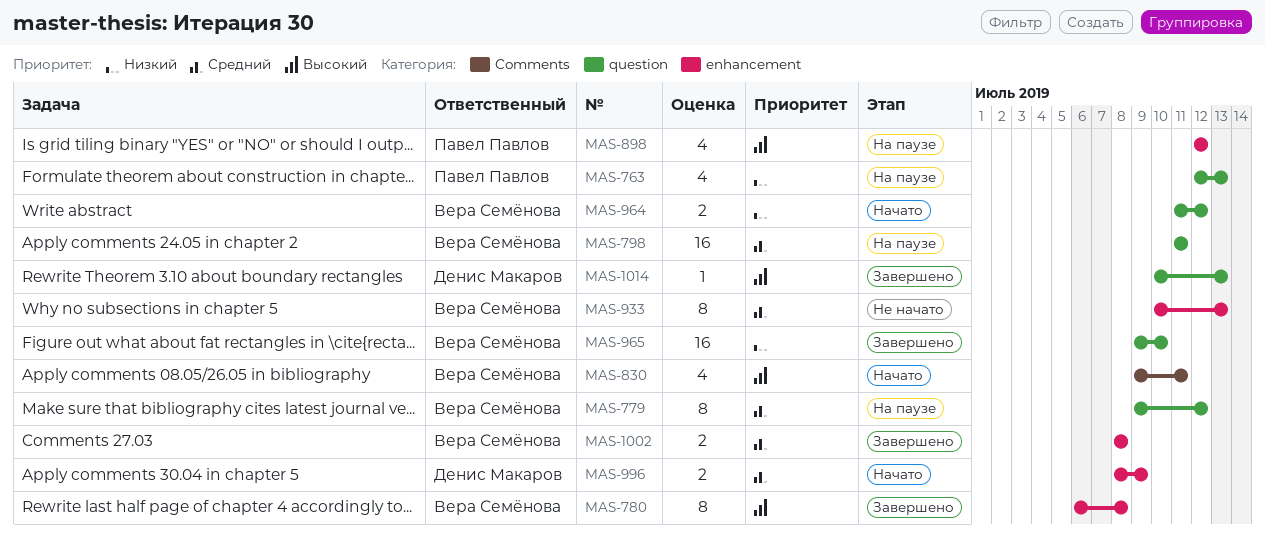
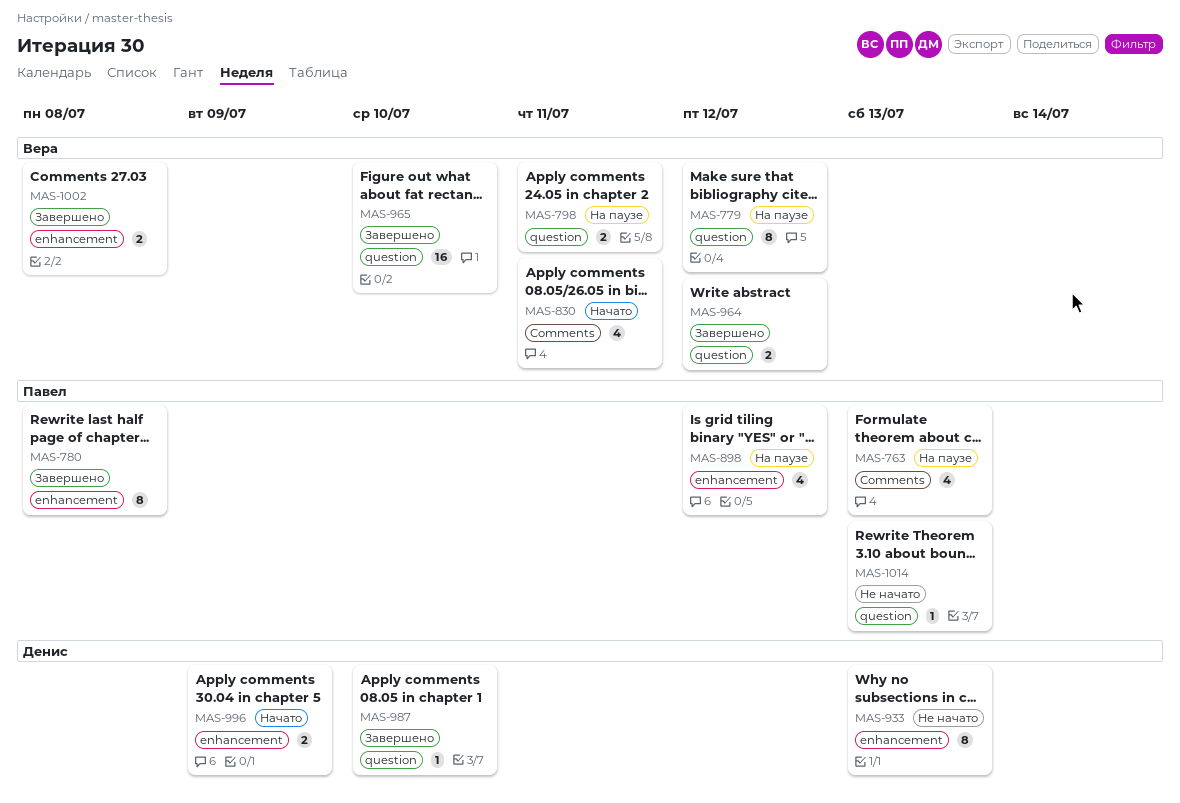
MAS-763, label: question -> Comments
MAS-780, owner: Вера Семёнова -> Павел Павлов
MAS-798, estimate: 16 -> 2
MAS-933, owner: Вера Семёнова -> Денис Макаров
MAS-964, status: Начато -> Завершено
MAS-987: none -> present
MAS-1014, status: Завершено -> Не начато
MAS-1014, owner: Денис Макаров -> Павел Павлов

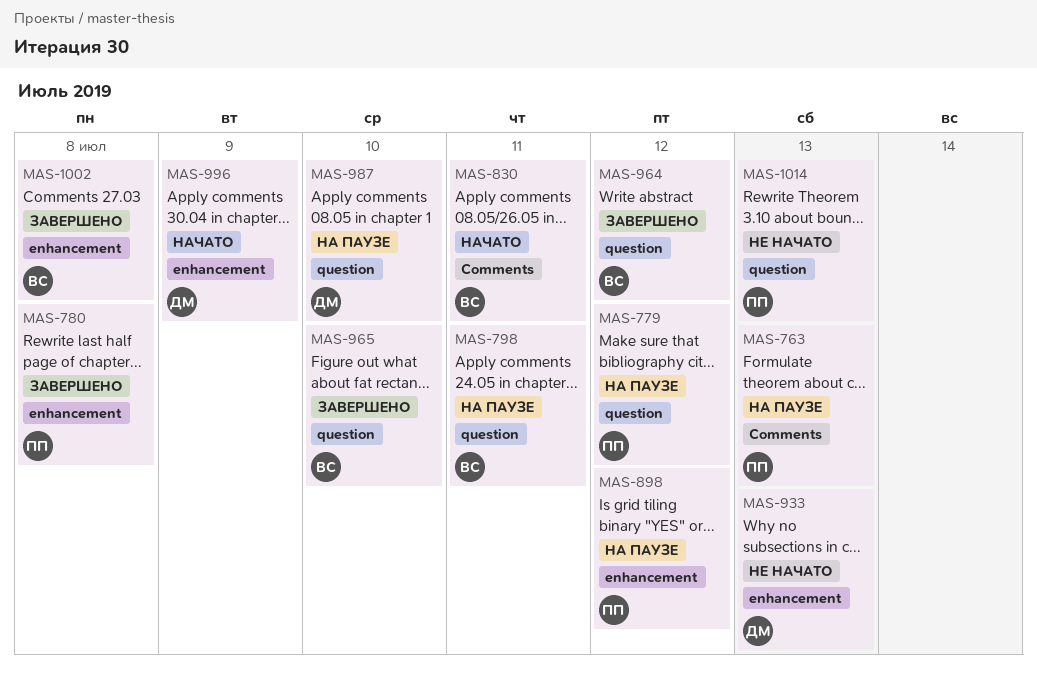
MAS-779, owner: Вера -> Павел
MAS-987, status: Завершено -> На паузе

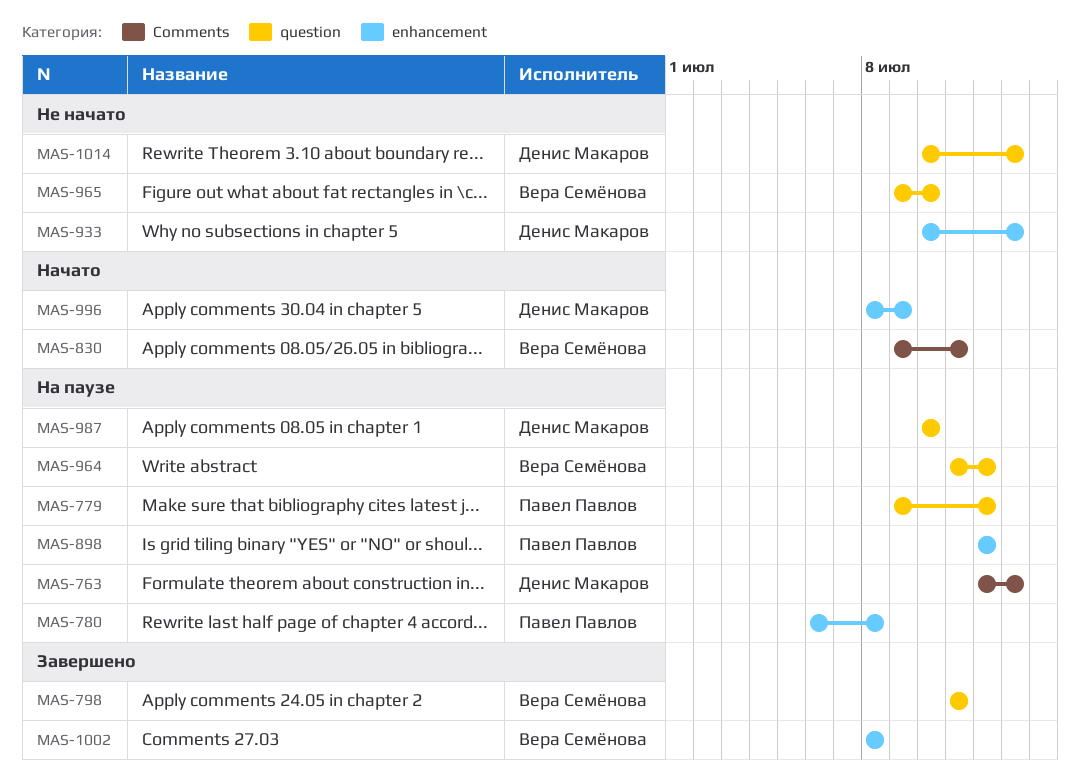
MAS-763, owner: Павел Павлов -> Денис Макаров
MAS-780, status: Завершено -> На паузе
MAS-798, status: На паузе -> Завершено
MAS-964, status: Завершено -> На паузе
MAS-965, status: Завершено -> Не начато
MAS-1014, owner: Павел Павлов -> Денис Макаров

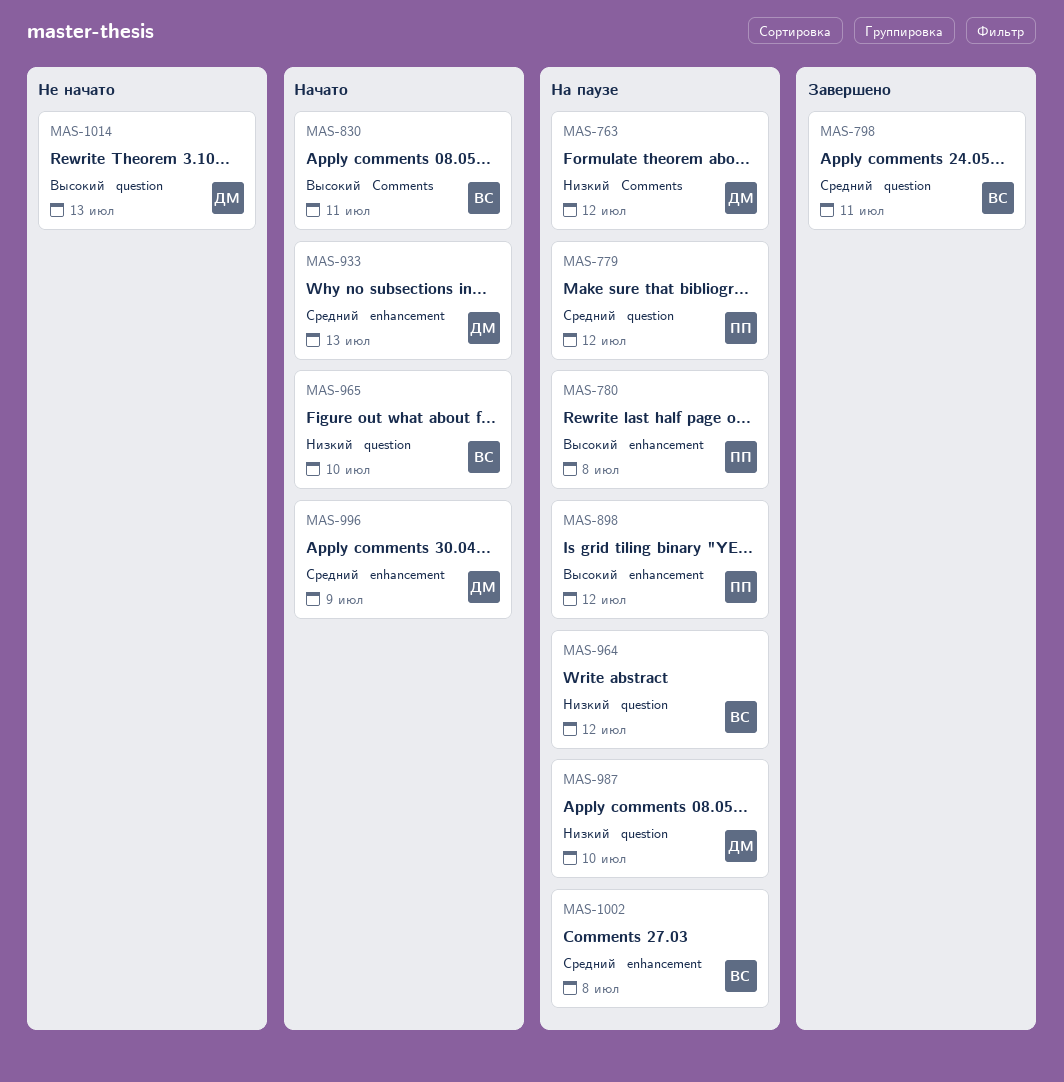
MAS-763, due: Jul 13 -> Jul 12
MAS-933, status: Не начато -> Начато
MAS-965, status: Не начато -> Начато
MAS-1002, status: Завершено -> На паузе

